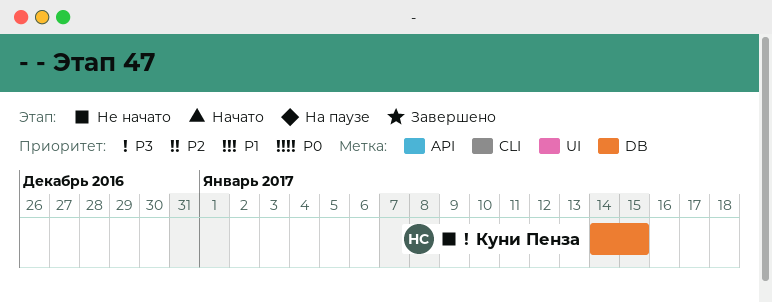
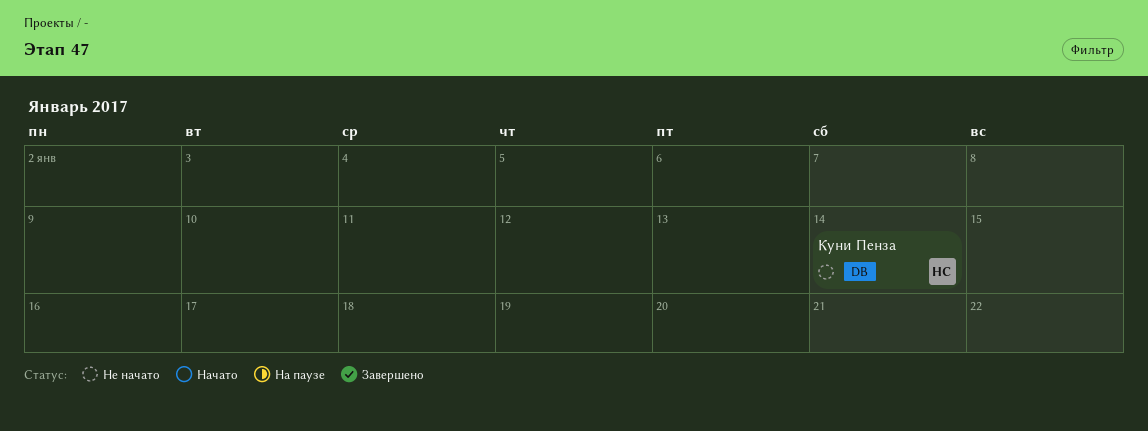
Куни Пенза, due: Jan 15 -> Jan 14

